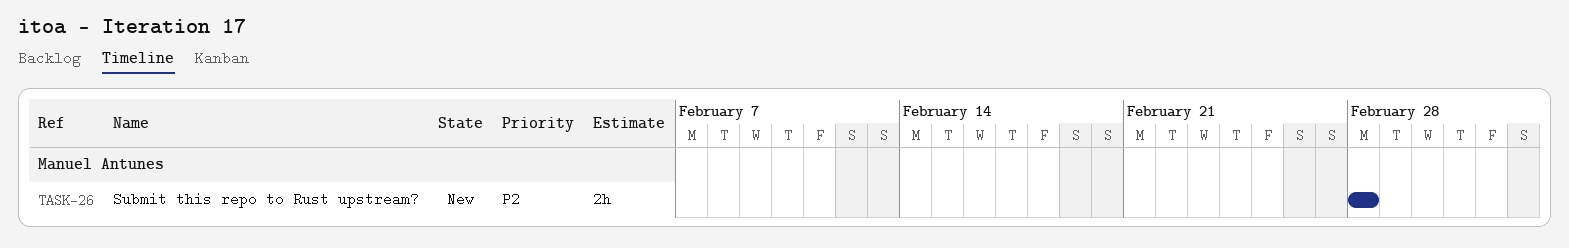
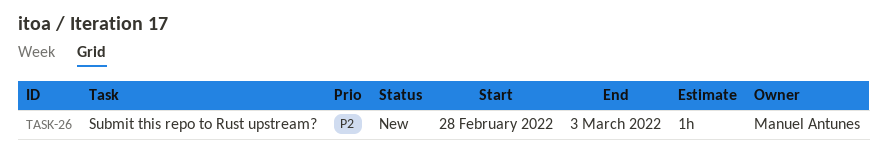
TASK-26, estimate: 2h -> 1h
TASK-26, due: Feb 28 -> Mar 3

